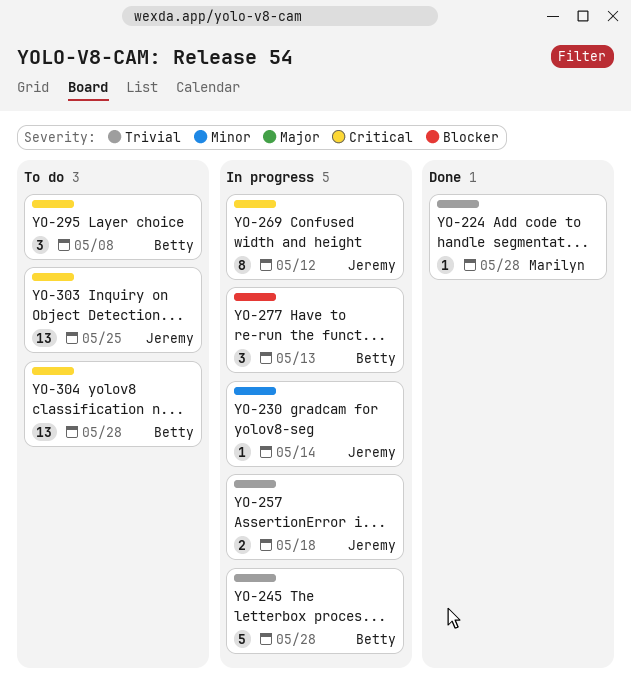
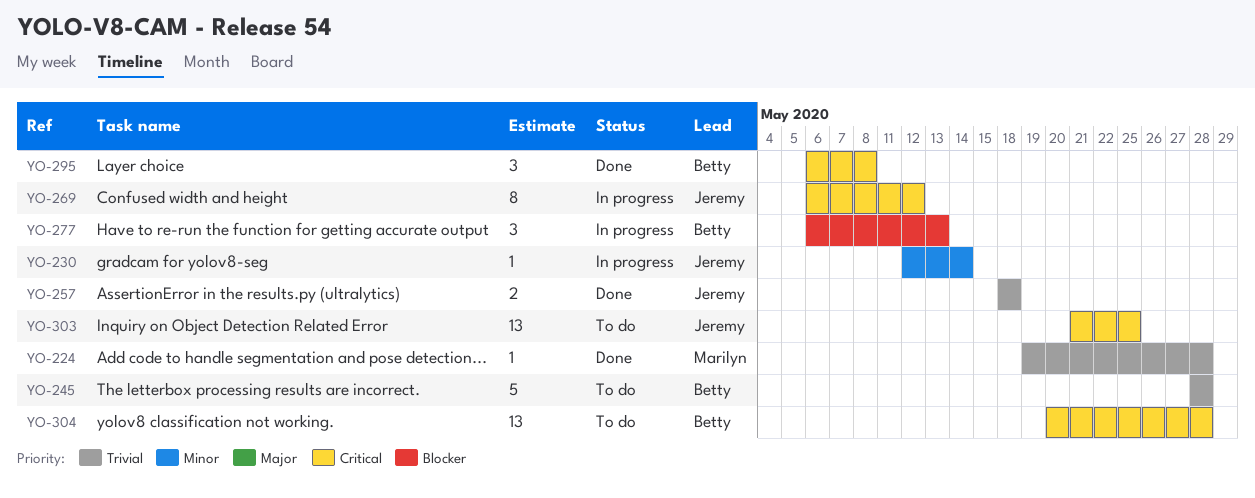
YO-245, status: In progress -> To do
YO-257, status: In progress -> Done
YO-295, status: To do -> Done

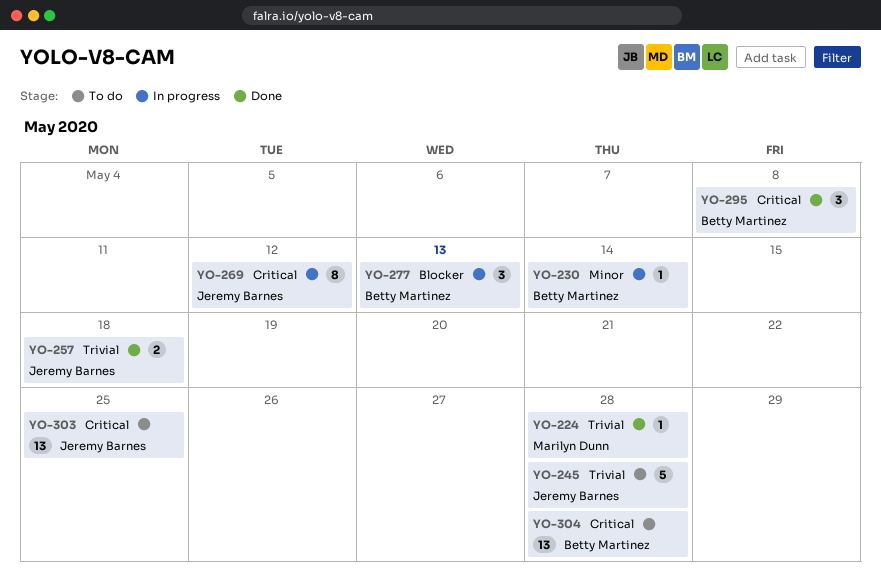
YO-230, owner: Jeremy Barnes -> Betty Martinez
YO-245, owner: Betty Martinez -> Jeremy Barnes

